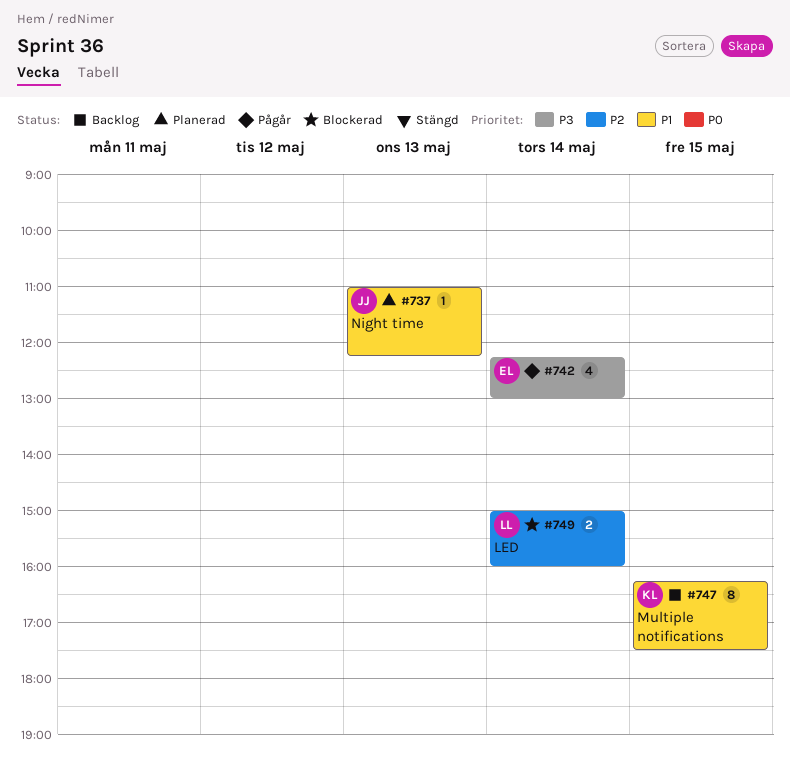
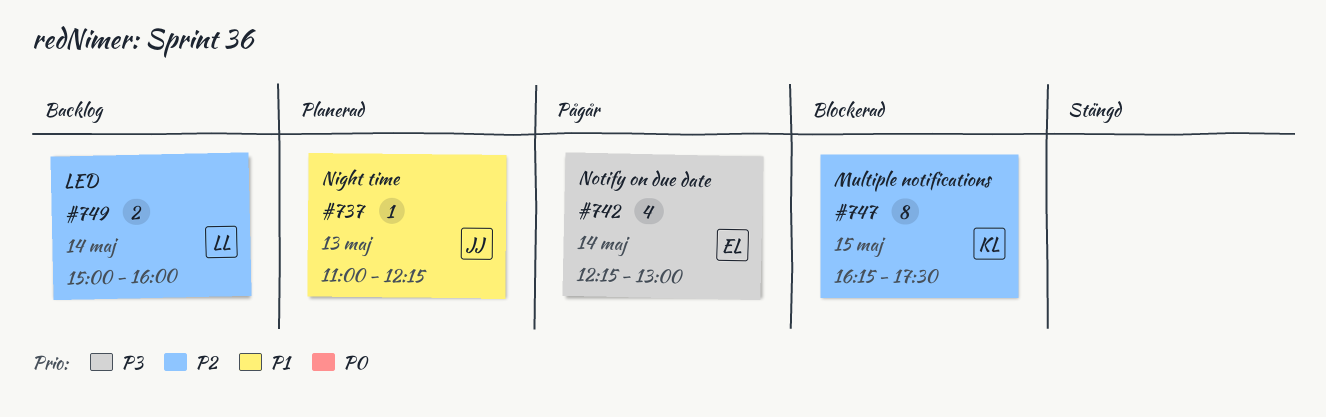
#747, status: Backlog -> Blockerad
#747, priority: P1 -> P2
#749, status: Blockerad -> Backlog

